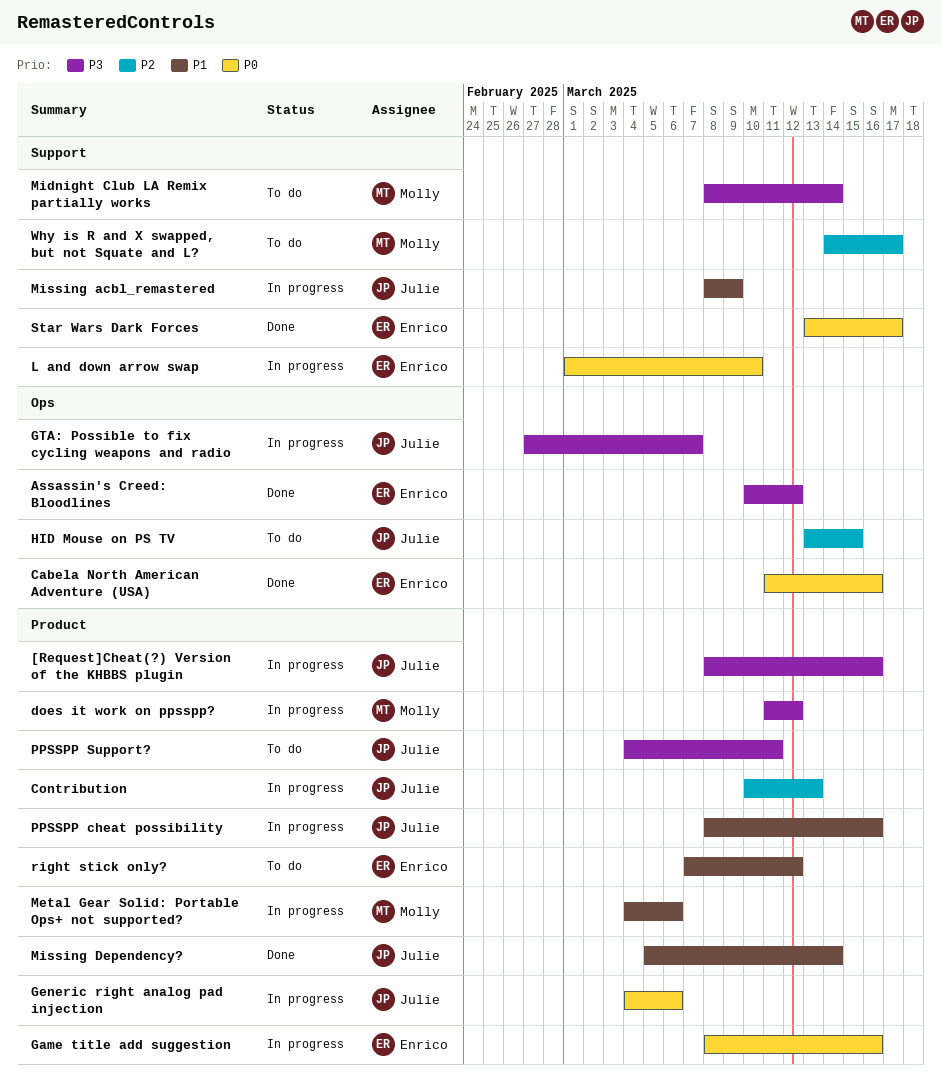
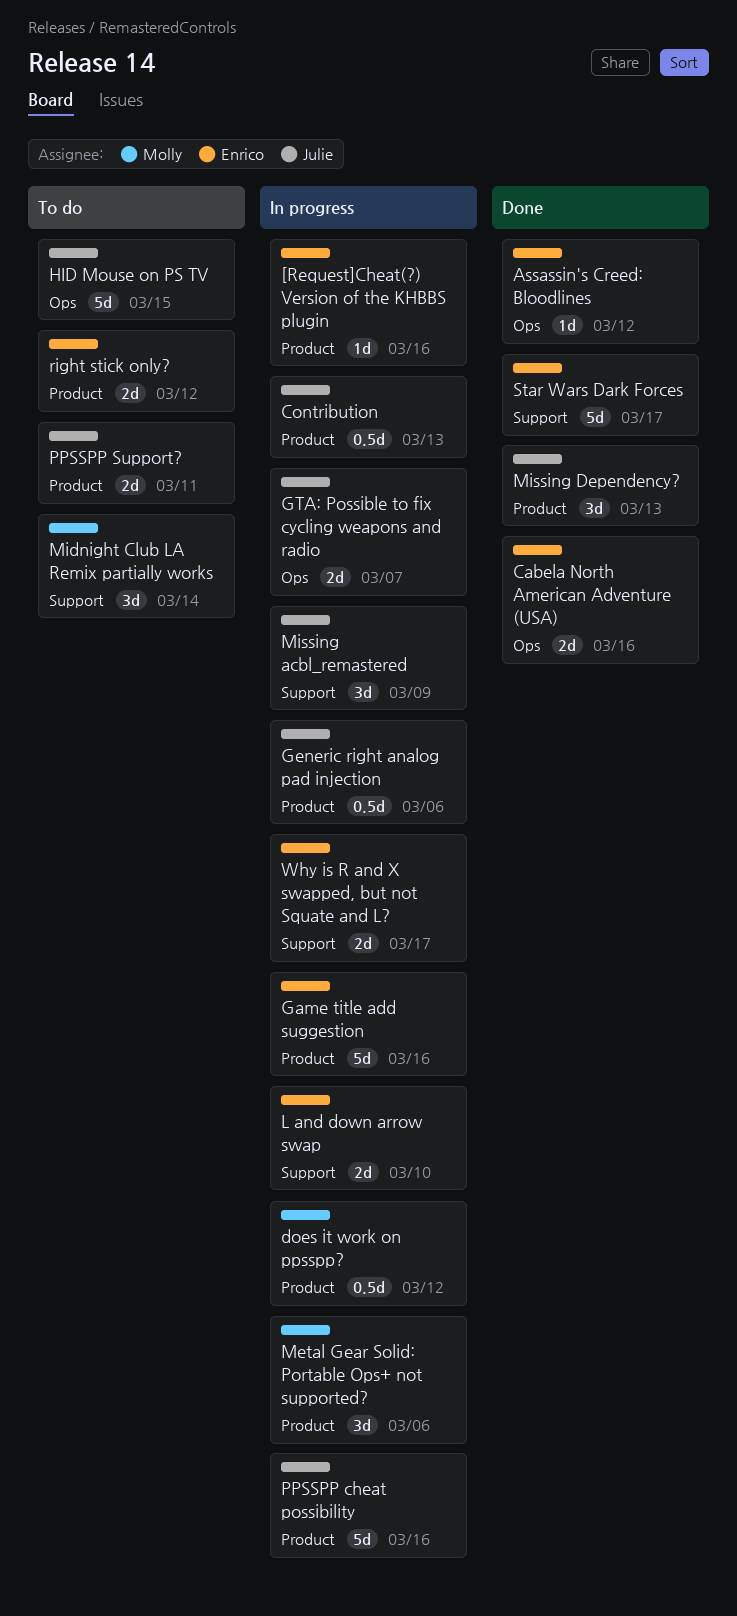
[Request]Cheat(?) Version of the KHBBS plugin, owner: Julie -> Enrico
Missing Dependency?, due: Mar 14 -> Mar 13
Why is R and X swapped, but not Squate and L?, status: To do -> In progress
Why is R and X swapped, but not Squate and L?, owner: Molly -> Enrico

